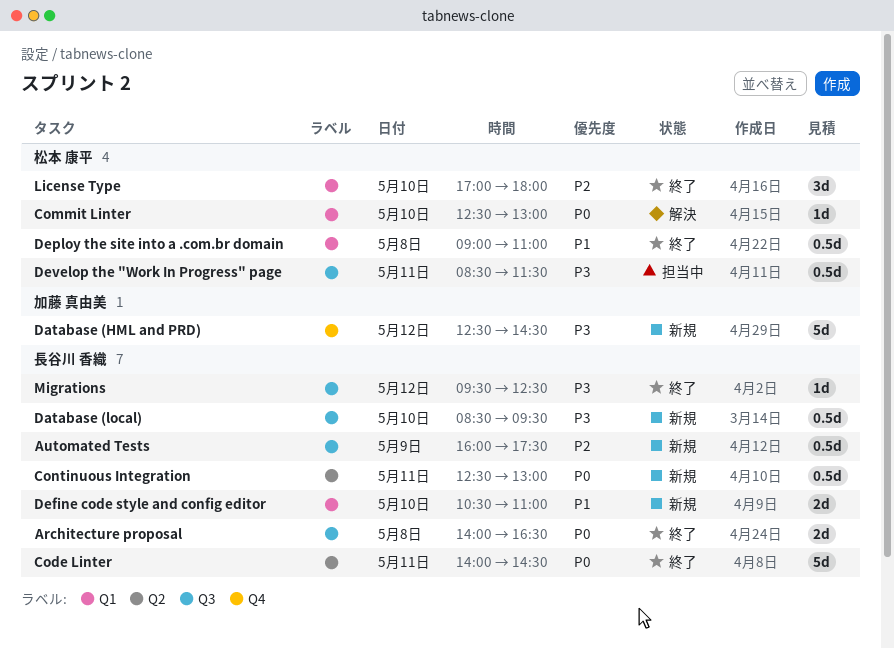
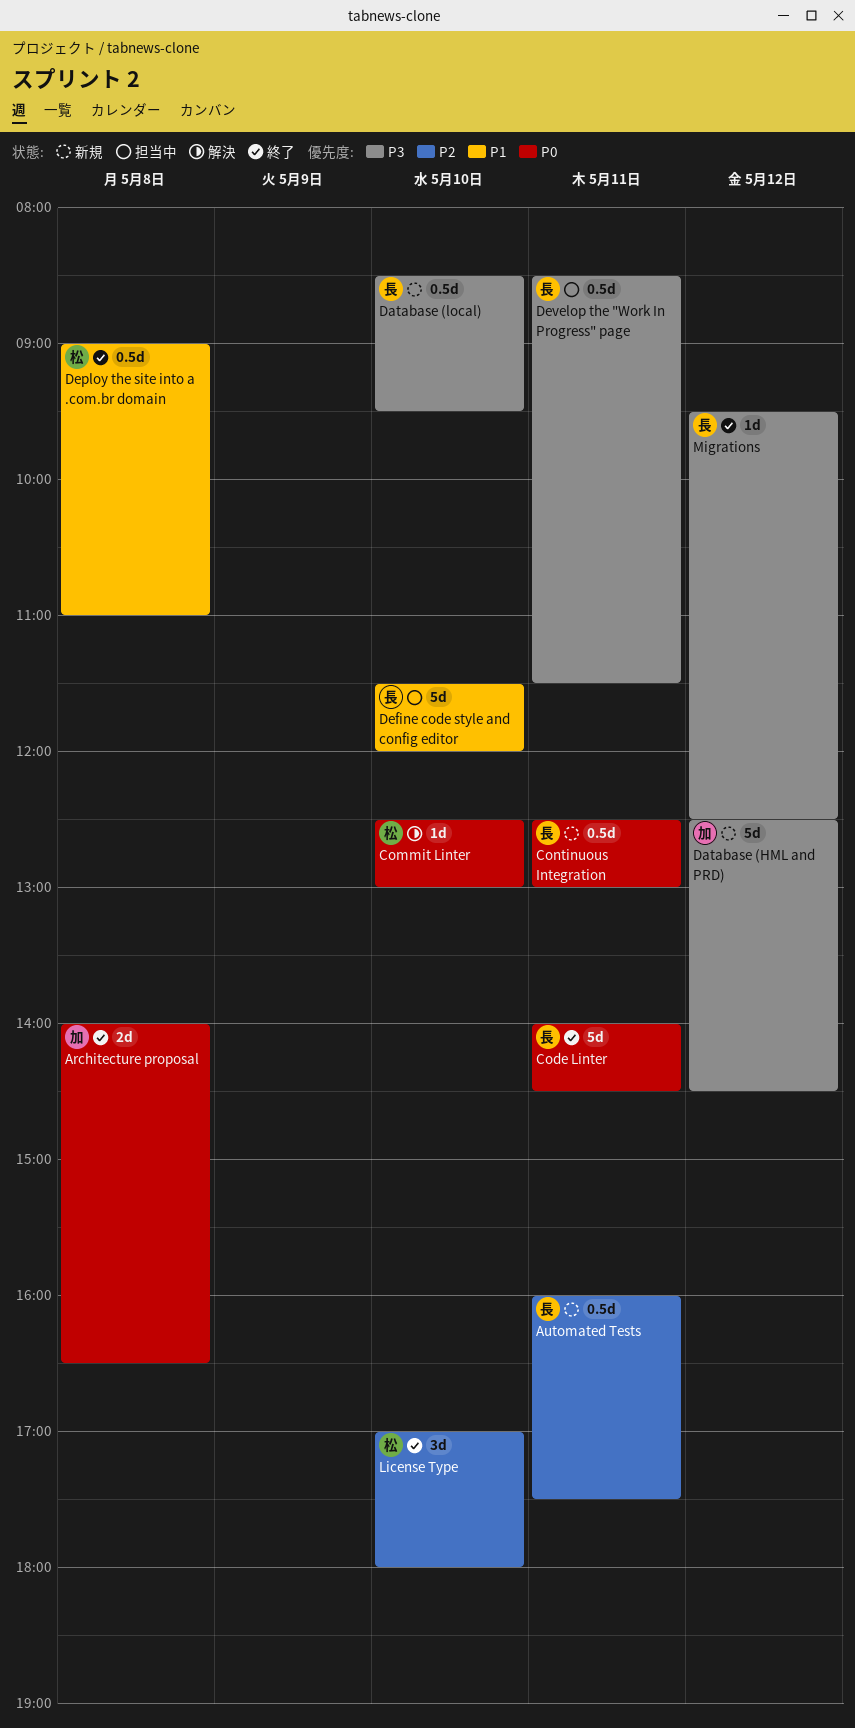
Architecture proposal, owner: 長谷川 香織 -> 加藤 真由美
Automated Tests, day: May 9 -> May 11
Define code style and config editor, status: 新規 -> 担当中
Define code style and config editor, estimate: 2d -> 5d
Define code style and config editor, begins: 10:30 -> 11:30
Define code style and config editor, ends: 11:00 -> 12:00
Develop the "Work In Progress" page, owner: 松本 康平 -> 長谷川 香織

